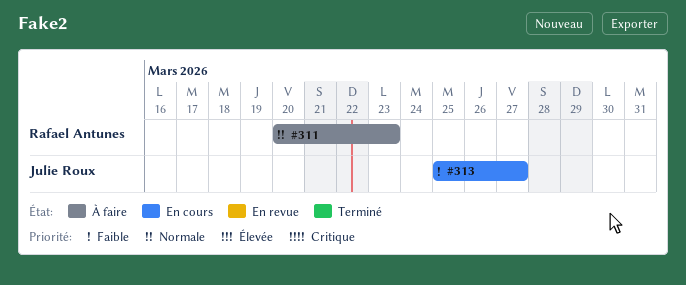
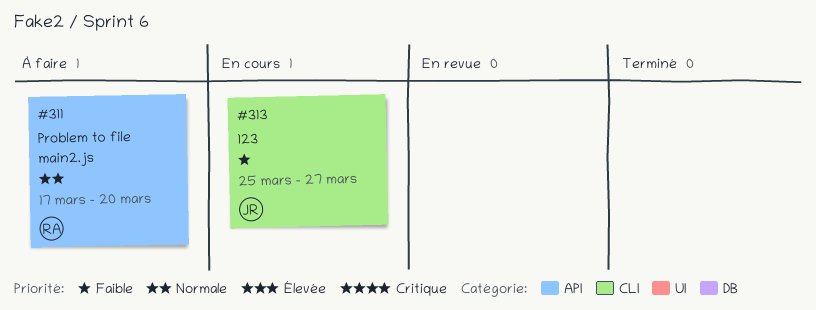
#311, start: Mar 20 -> Mar 17
#311, due: Mar 23 -> Mar 20

